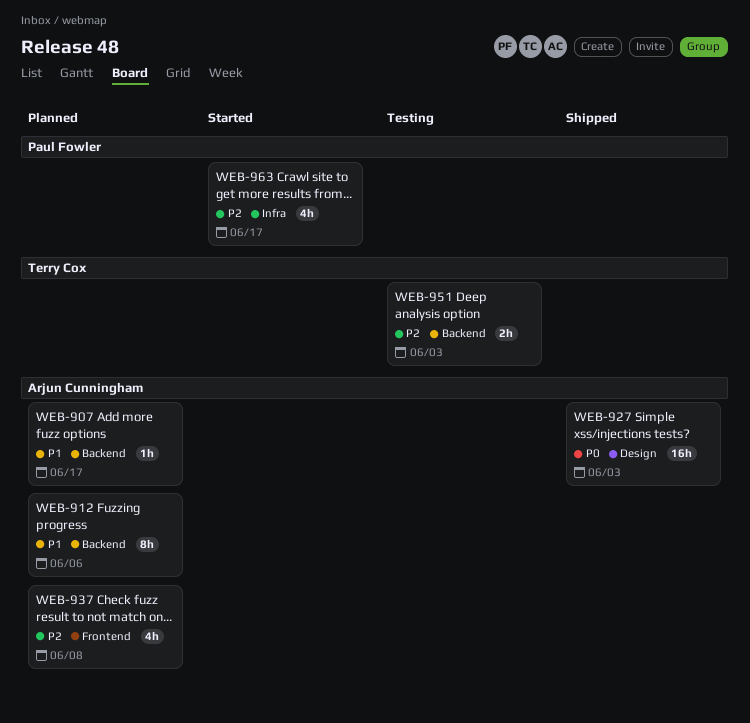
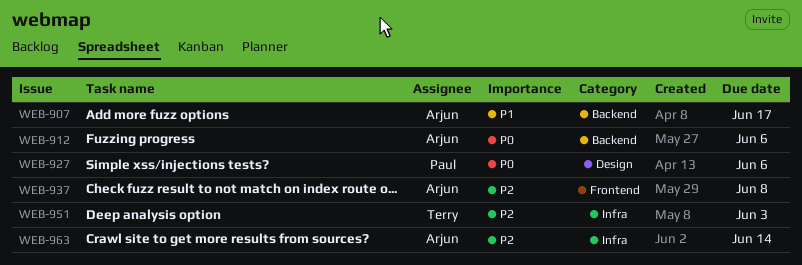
WEB-912, priority: P1 -> P0
WEB-927, owner: Arjun Cunningham -> Paul Fowler
WEB-927, due: Jun 3 -> Jun 6
WEB-951, label: Backend -> Infra
WEB-963, owner: Paul Fowler -> Arjun Cunningham
WEB-963, due: Jun 17 -> Jun 14

